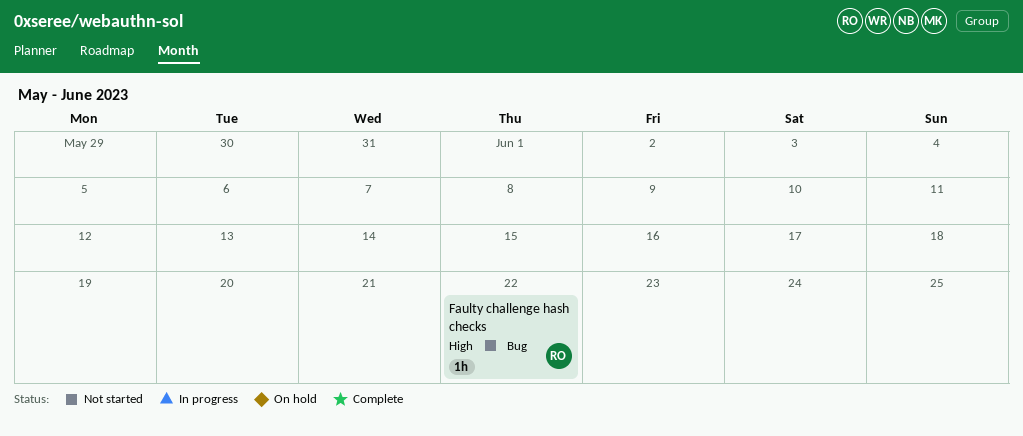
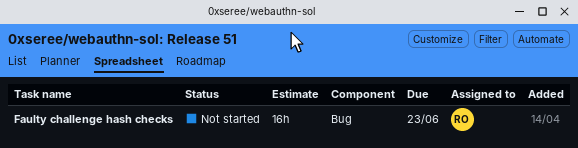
Faulty challenge hash checks, estimate: 1h -> 16h
Faulty challenge hash checks, due: Jun 22 -> Jun 23

